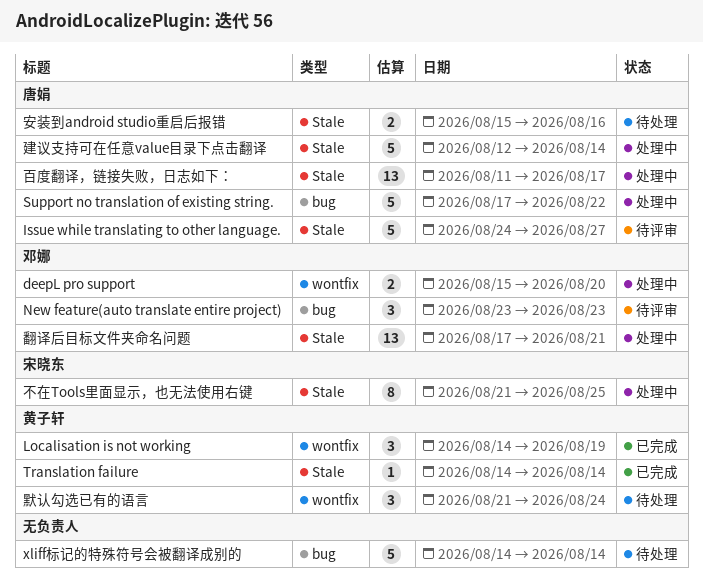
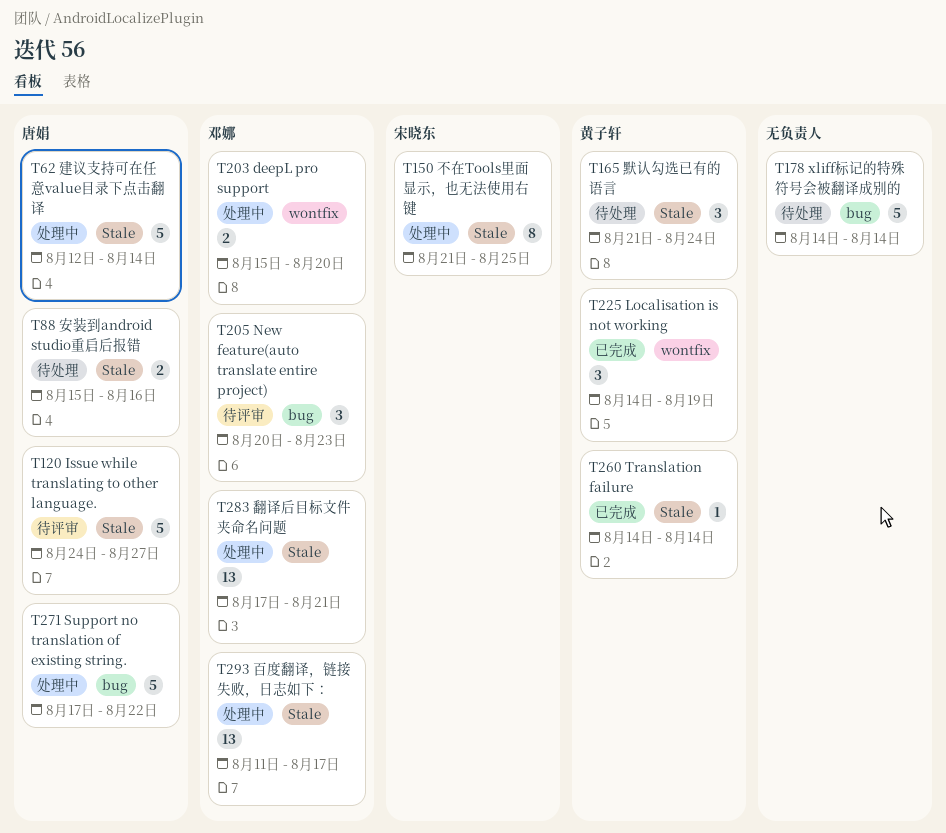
New feature(auto translate entire project), start: Aug 23 -> Aug 20
百度翻译，链接失败，日志如下：, owner: 唐娟 -> 邓娜
默认勾选已有的语言, label: wontfix -> Stale

